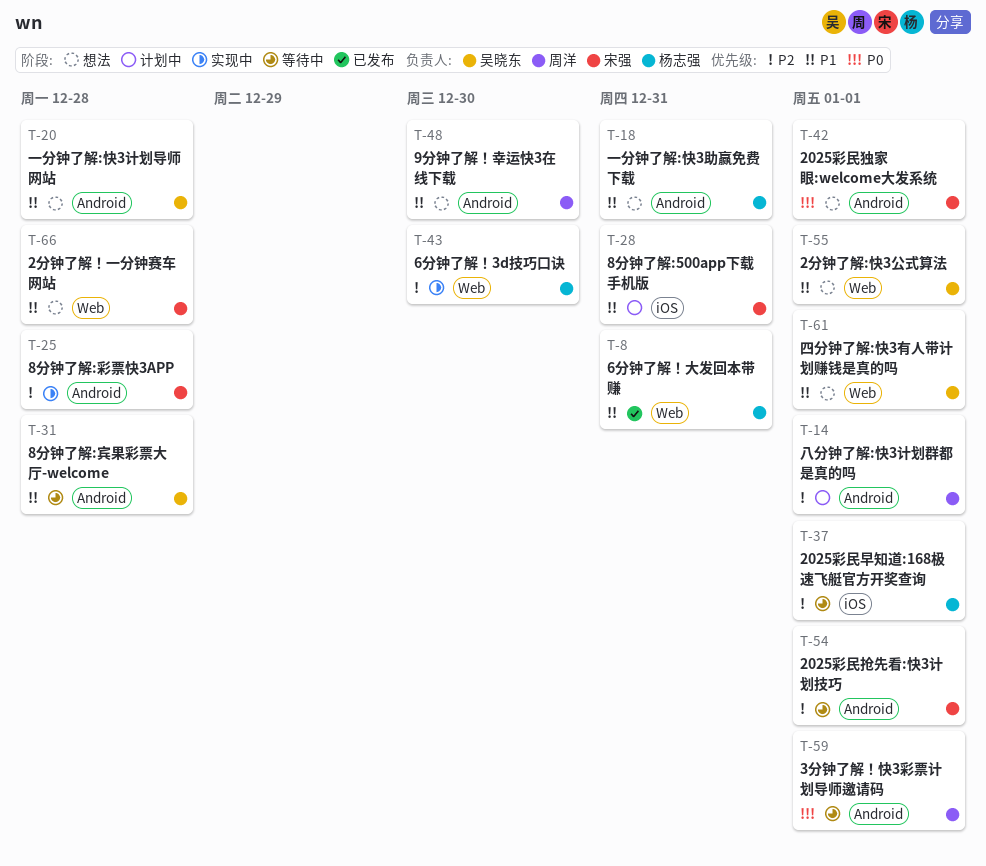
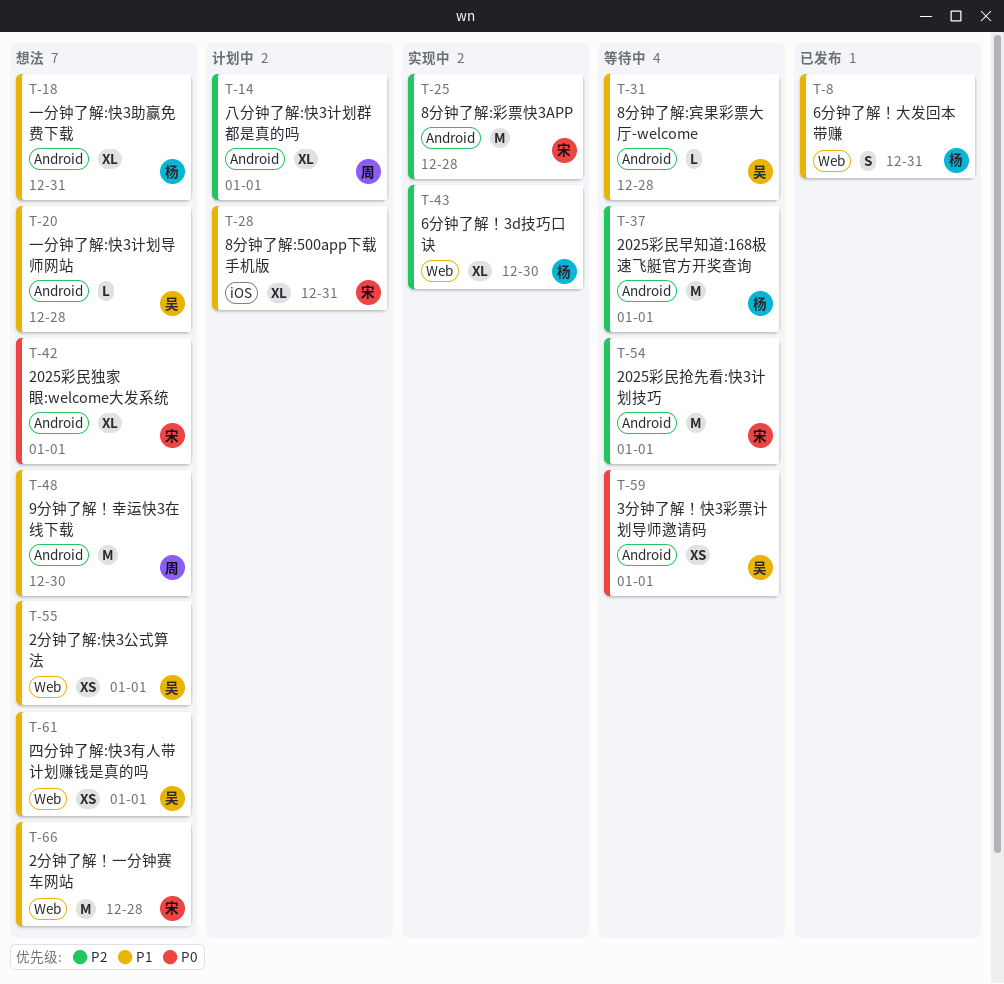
T-37, label: iOS -> Android
T-59, owner: 周洋 -> 吴晓东

